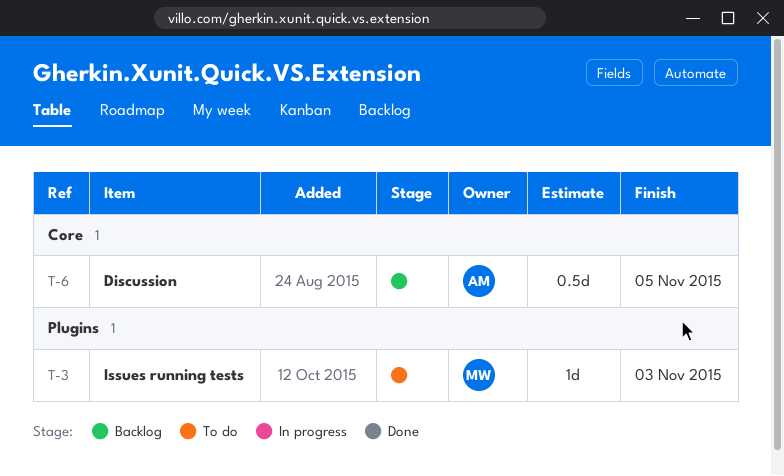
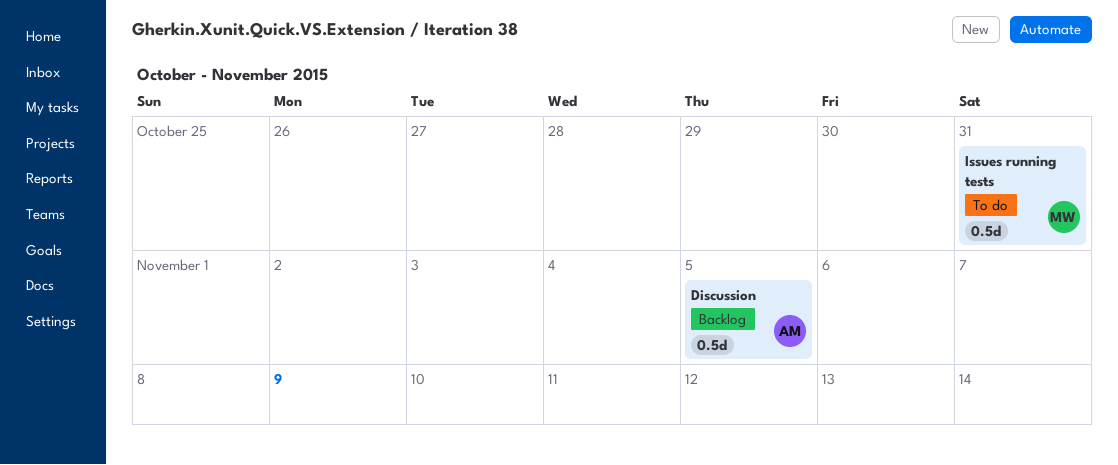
Issues running tests, estimate: 1d -> 0.5d
Issues running tests, due: Nov 3 -> Oct 31

